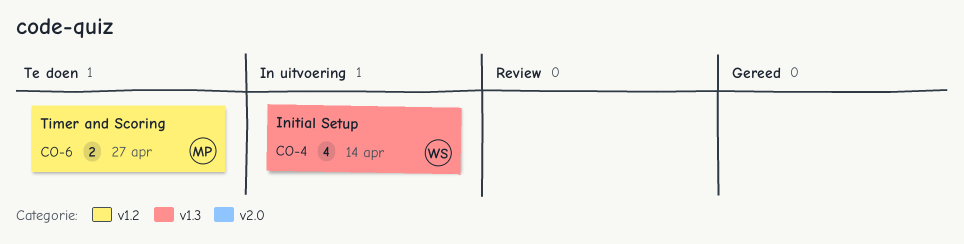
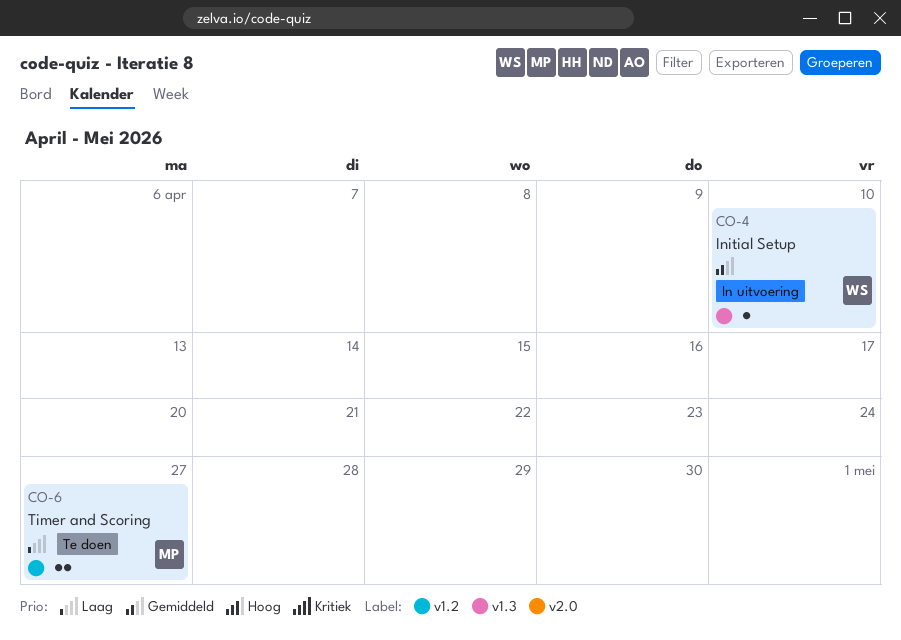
CO-4, estimate: 4 -> 1
CO-4, due: Apr 14 -> Apr 10

